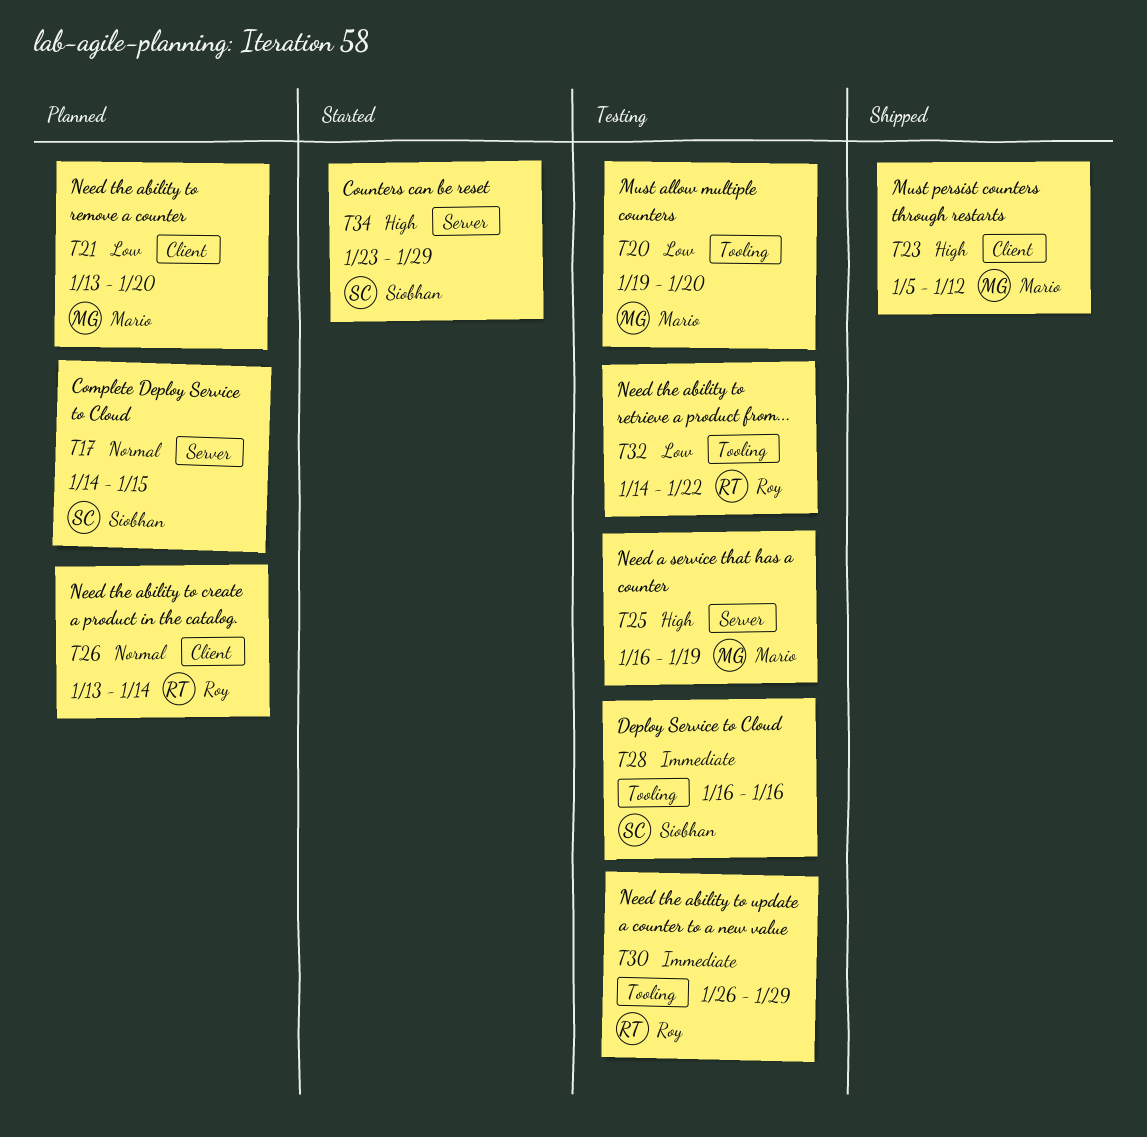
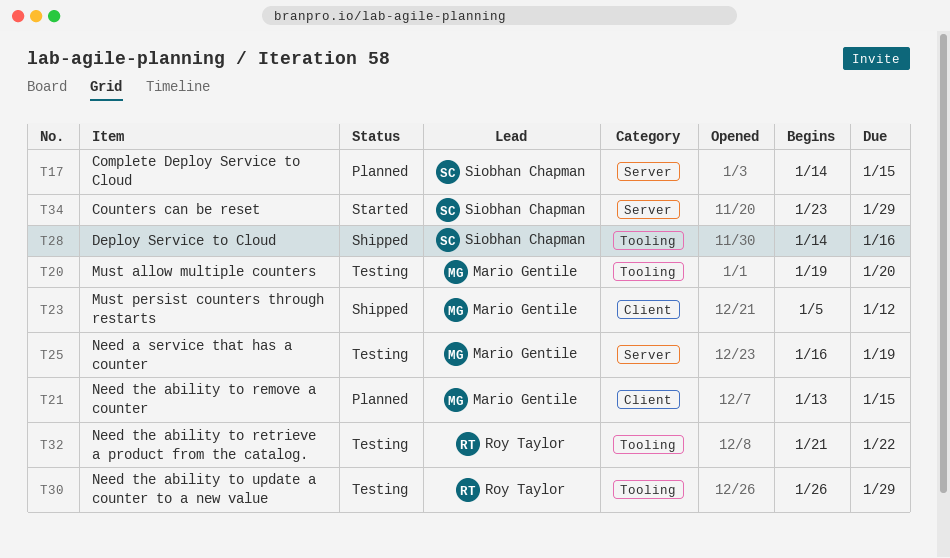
T21, due: Jan 20 -> Jan 15
T26: present -> none
T28, status: Testing -> Shipped
T28, start: Jan 16 -> Jan 14
T32, start: Jan 14 -> Jan 21

